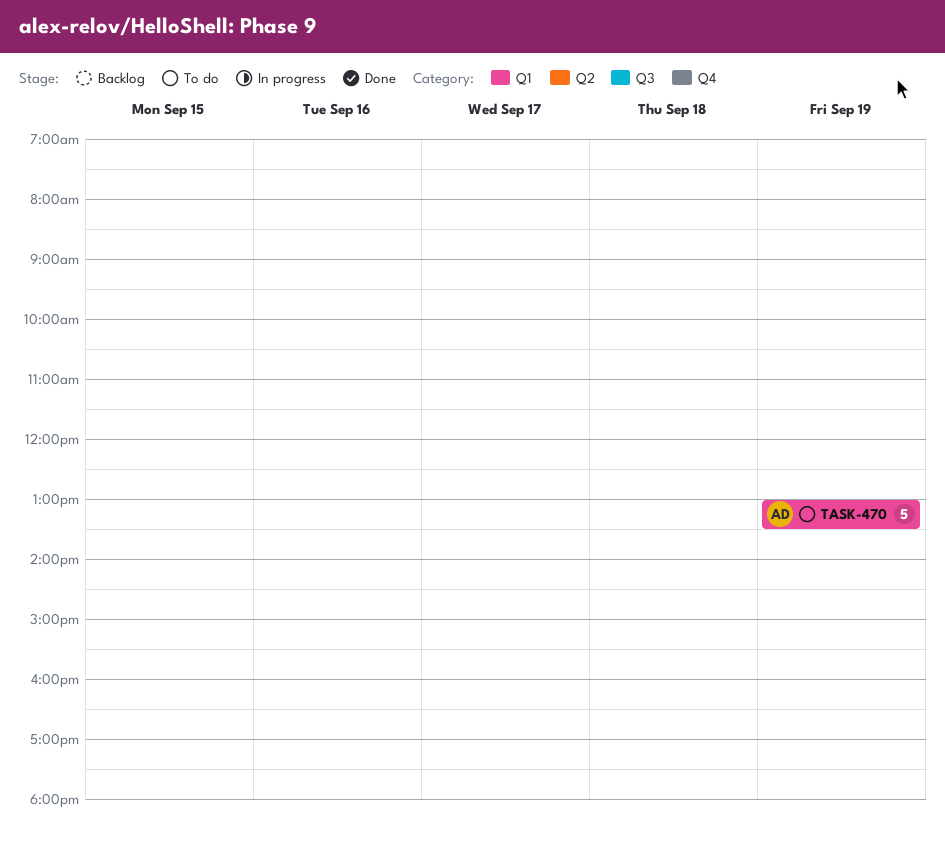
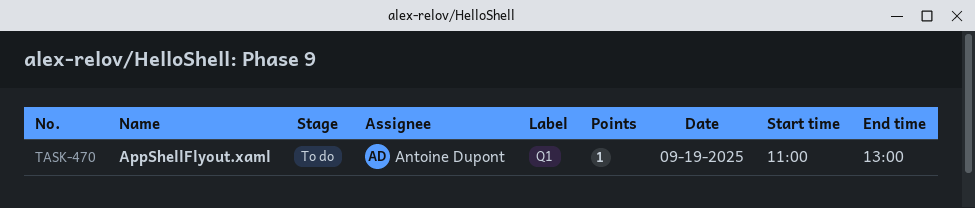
TASK-470, estimate: 5 -> 1
TASK-470, begins: 13:00 -> 11:00
TASK-470, ends: 13:30 -> 13:00

